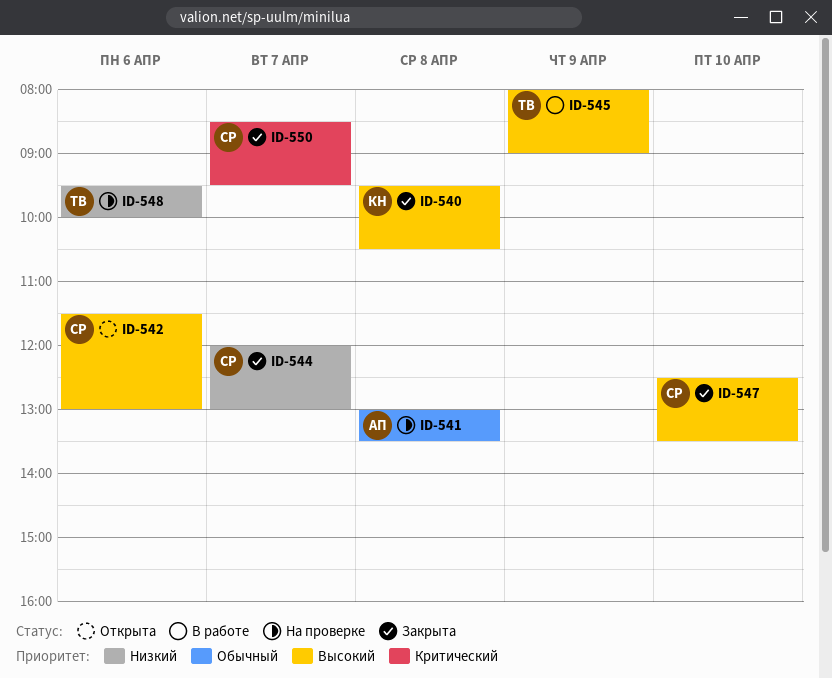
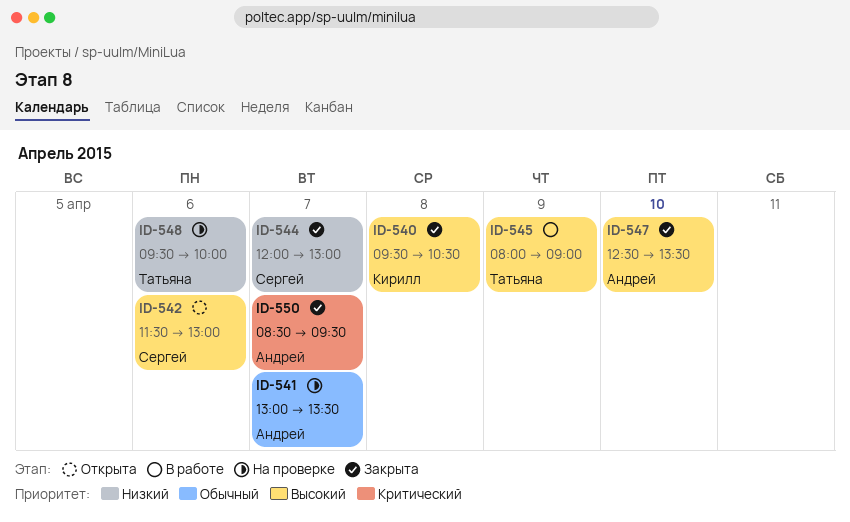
ID-541, day: Apr 8 -> Apr 7
ID-547, owner: Сергей -> Андрей
ID-550, owner: Сергей -> Андрей

